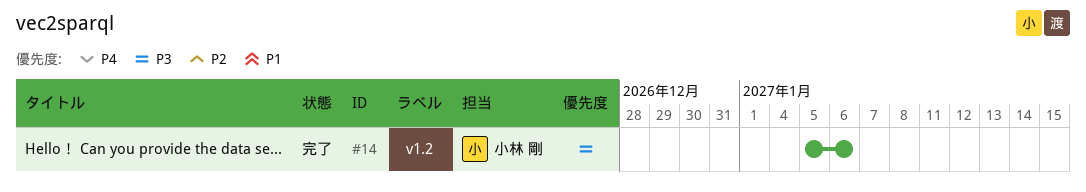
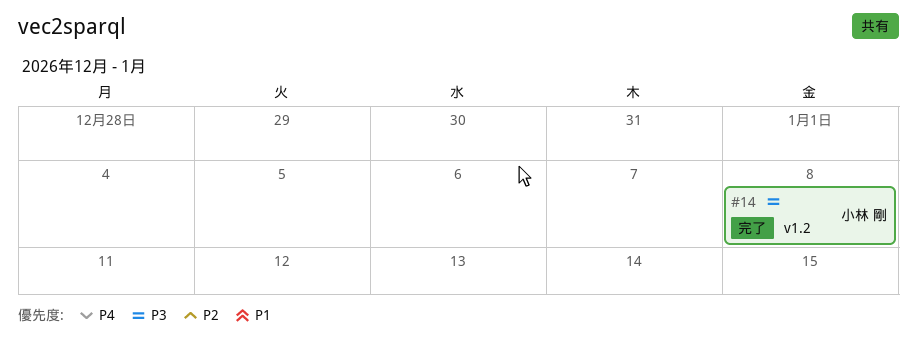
#14, due: Jan 6 -> Jan 8

